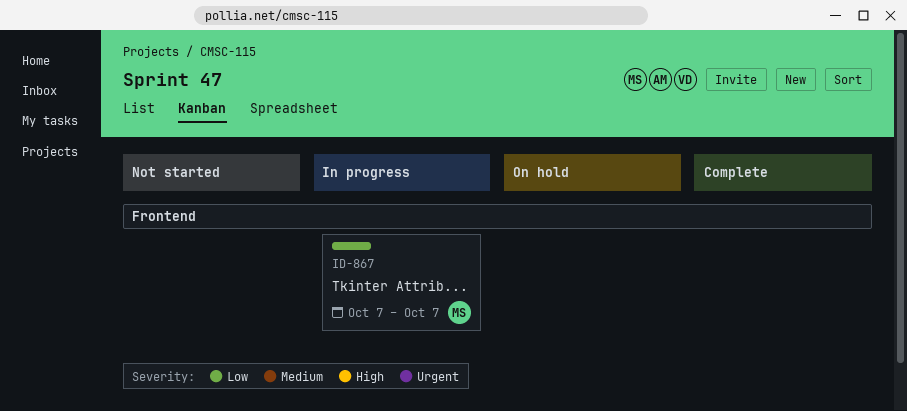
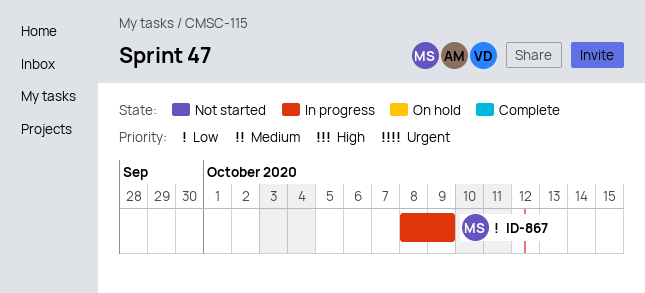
ID-867, start: Oct 7 -> Oct 8
ID-867, due: Oct 7 -> Oct 9

